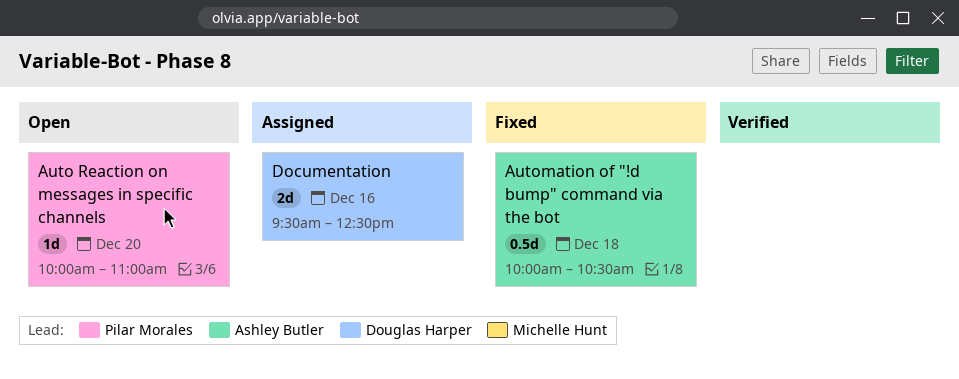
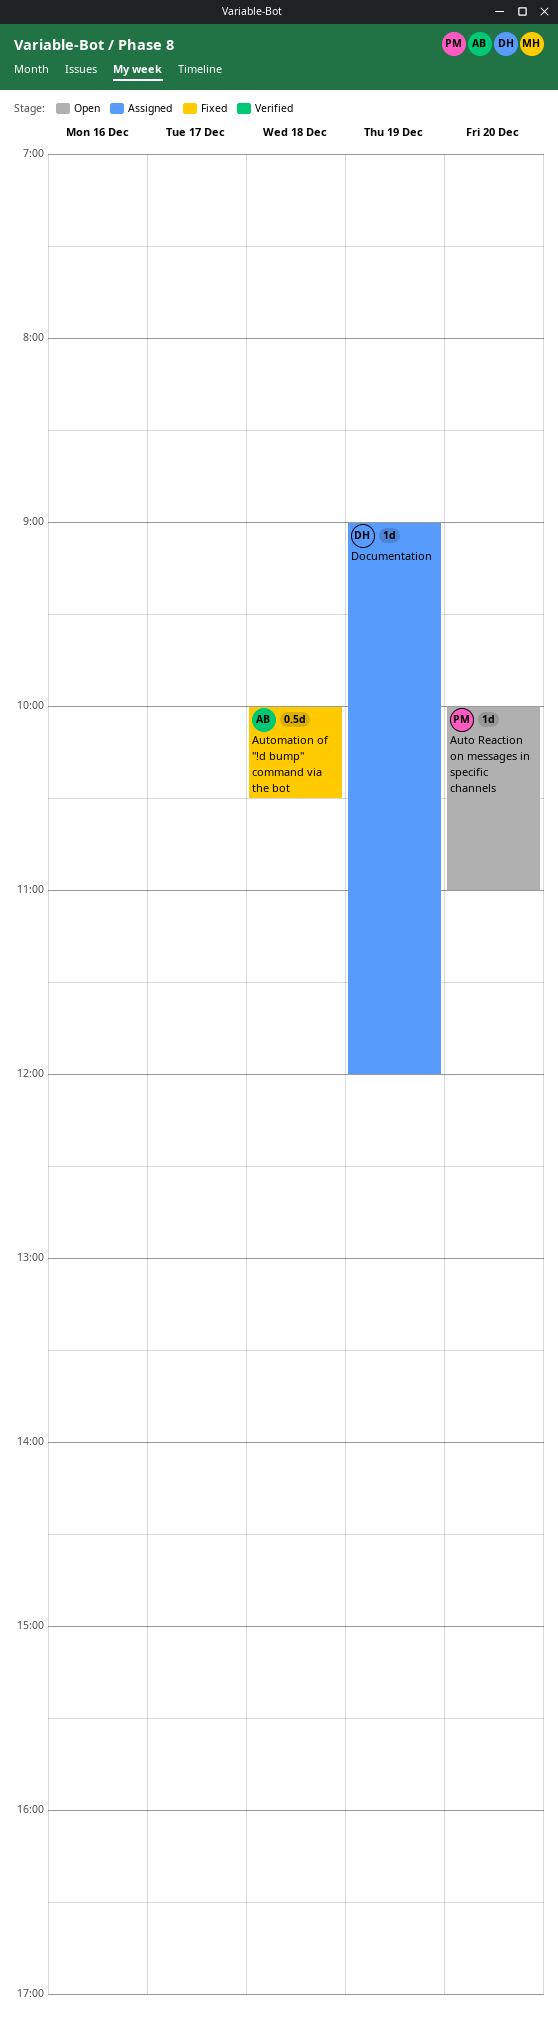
Documentation, estimate: 2d -> 1d
Documentation, day: Dec 16 -> Dec 19
Documentation, begins: 09:30 -> 09:00
Documentation, ends: 12:30 -> 12:00

